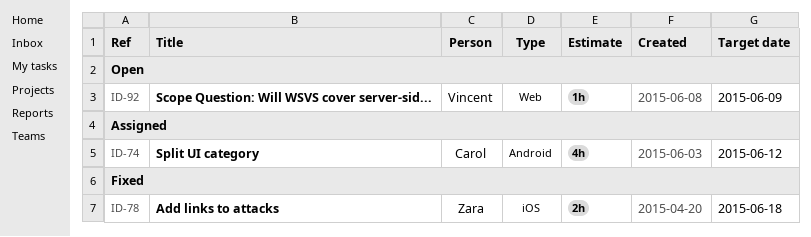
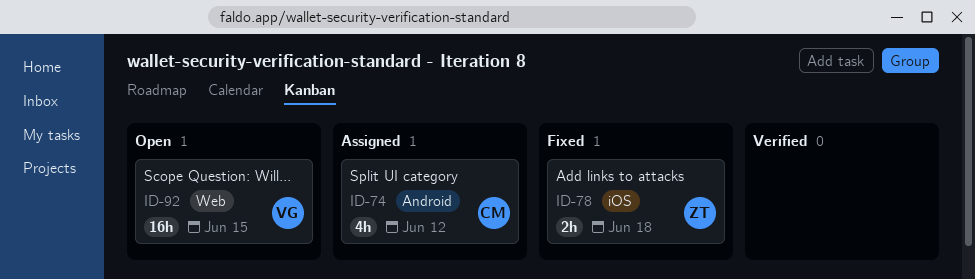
ID-92, estimate: 1h -> 16h
ID-92, due: Jun 9 -> Jun 15

